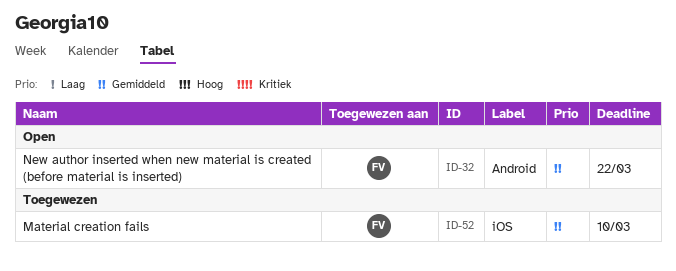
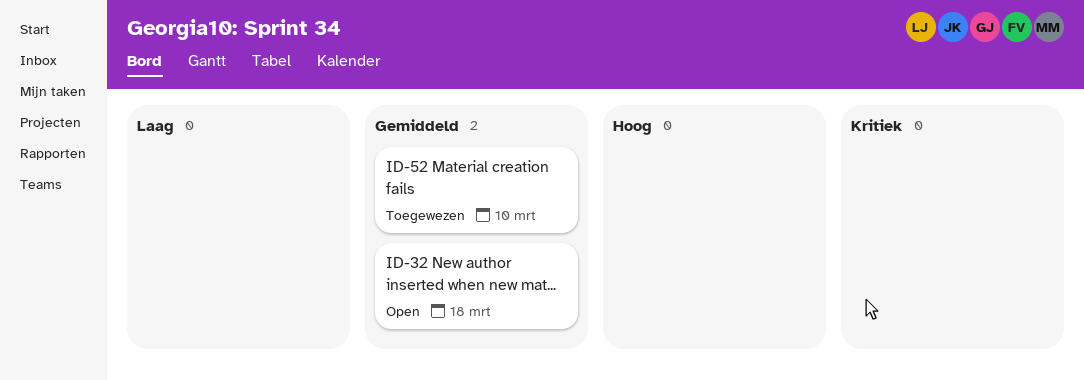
ID-32, due: Mar 22 -> Mar 18

